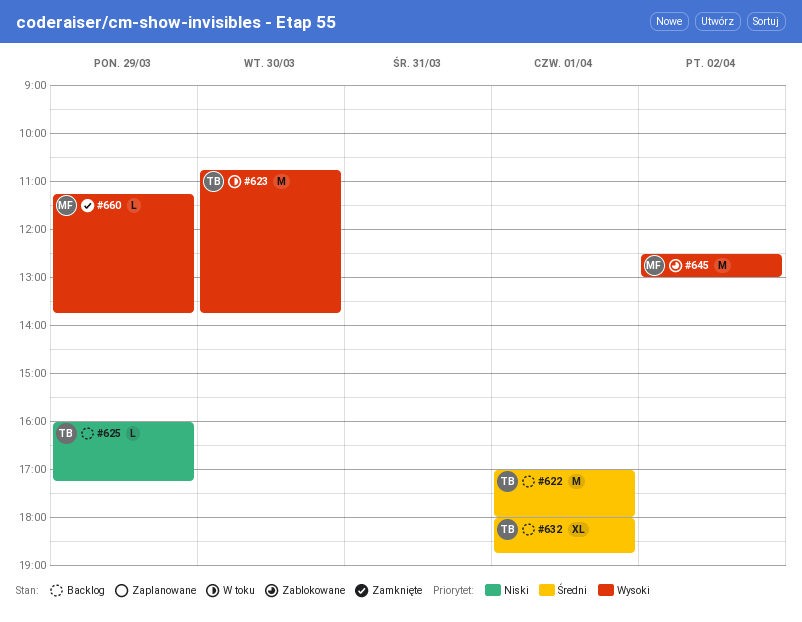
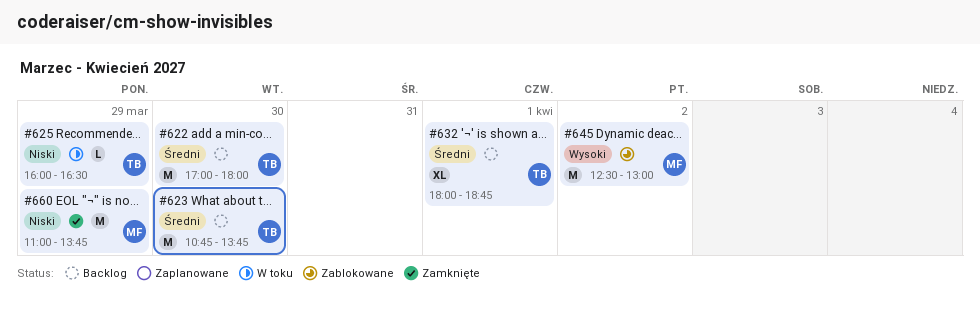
#622, day: Apr 1 -> Mar 30
#623, status: W toku -> Backlog
#623, priority: Wysoki -> Średni
#625, status: Backlog -> W toku
#625, ends: 17:15 -> 16:30
#660, priority: Wysoki -> Niski
#660, estimate: L -> M
#660, begins: 11:15 -> 11:00

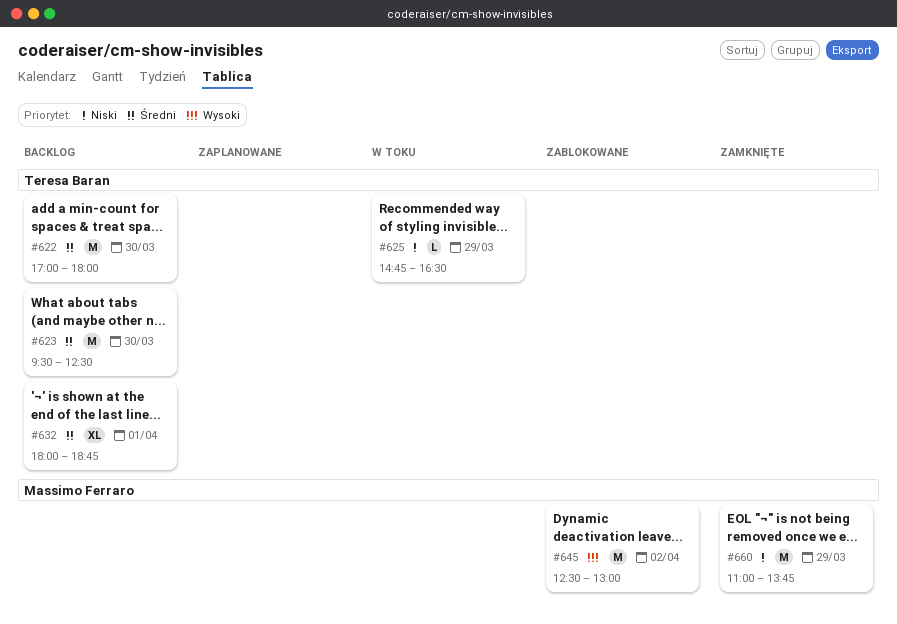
#623, begins: 10:45 -> 09:30
#623, ends: 13:45 -> 12:30
#625, begins: 16:00 -> 14:45

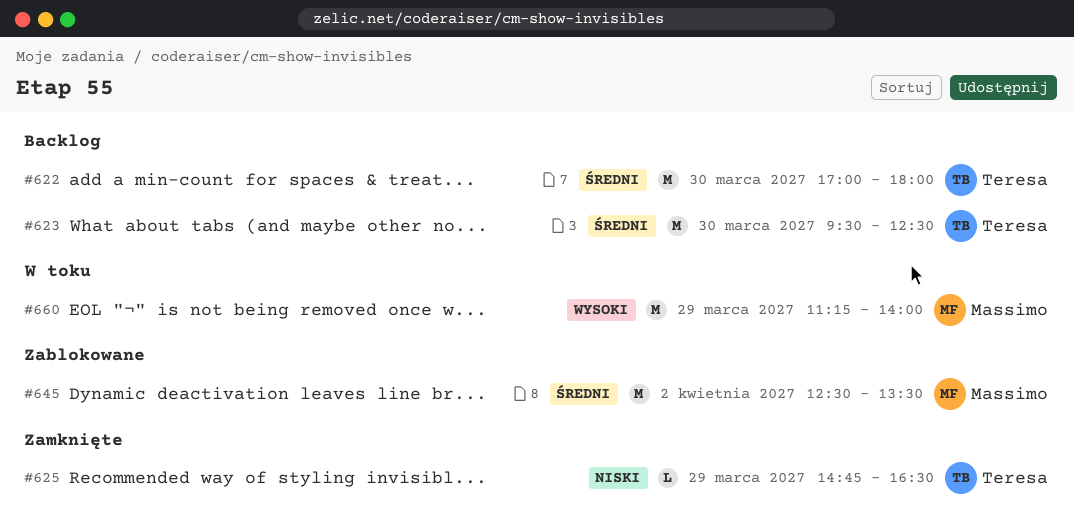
#625, status: W toku -> Zamknięte
#632: present -> none
#645, priority: Wysoki -> Średni
#645, ends: 13:00 -> 13:30
#660, status: Zamknięte -> W toku
#660, priority: Niski -> Wysoki
#660, begins: 11:00 -> 11:15
#660, ends: 13:45 -> 14:00

